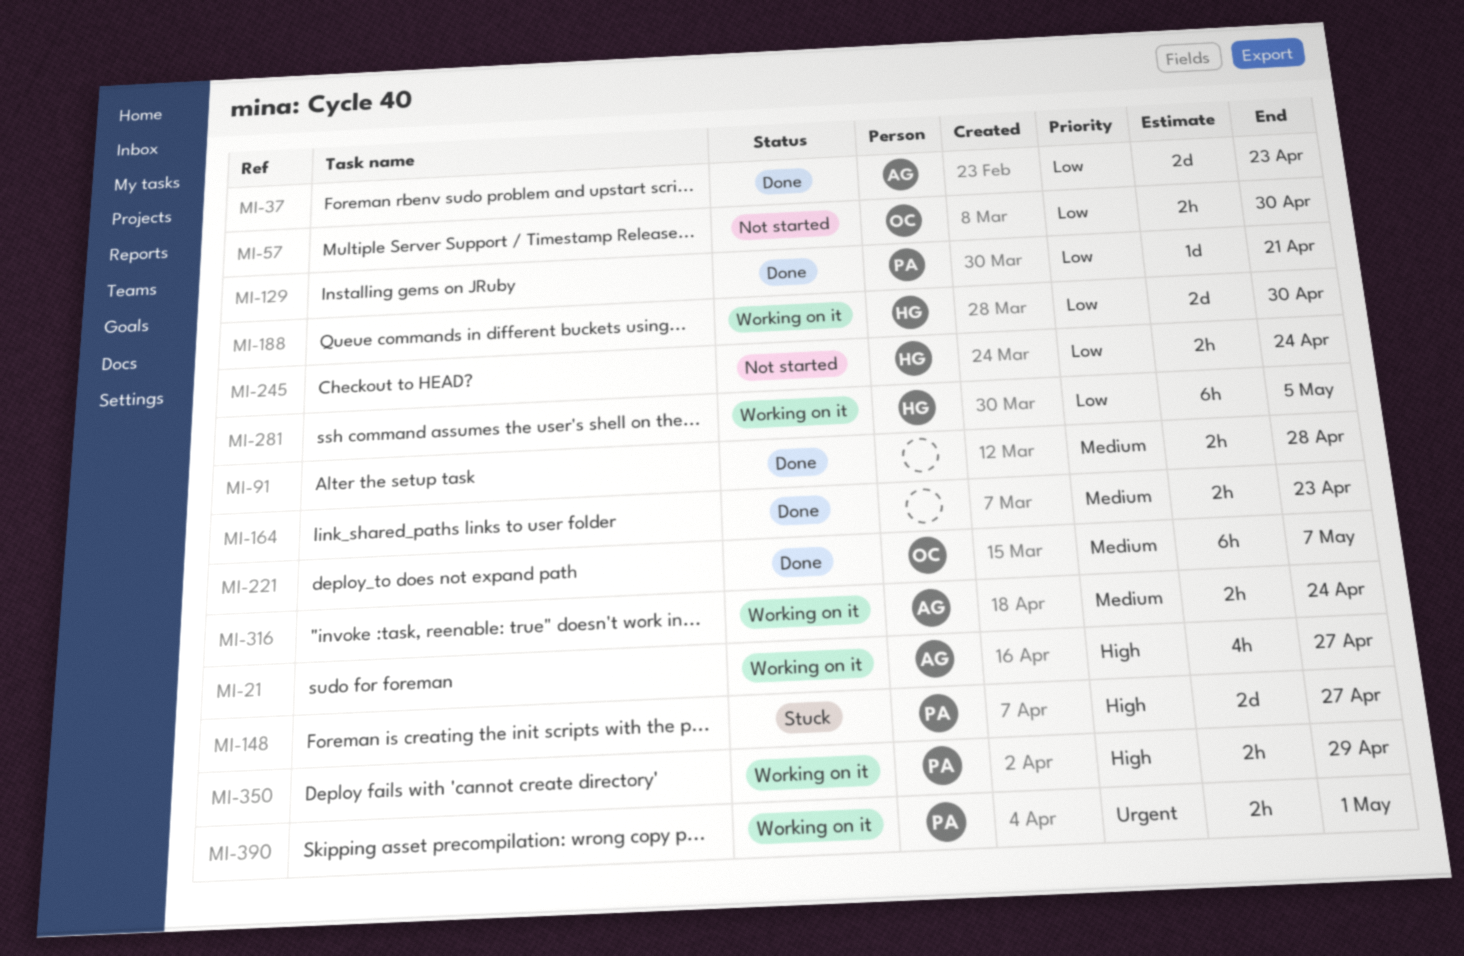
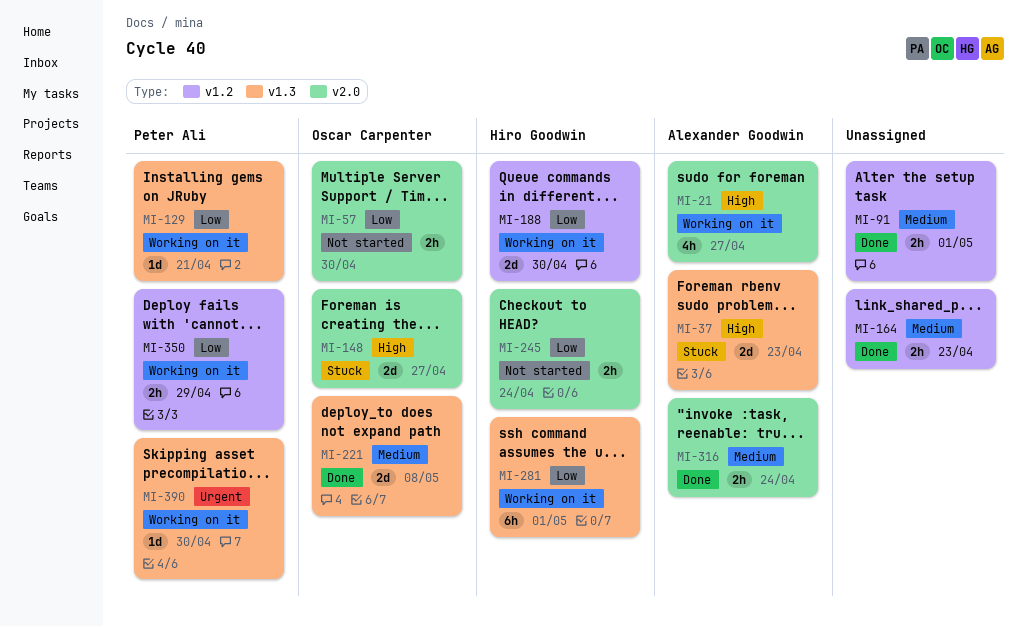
MI-37, status: Done -> Stuck
MI-37, priority: Low -> High
MI-91, due: Apr 28 -> May 1
MI-129, status: Done -> Working on it
MI-148, owner: Peter Ali -> Oscar Carpenter
MI-221, estimate: 6h -> 2d
MI-221, due: May 7 -> May 8
MI-281, due: May 5 -> May 1
MI-316, status: Working on it -> Done
MI-350, priority: High -> Low
MI-390, estimate: 2h -> 1d
MI-390, due: May 1 -> Apr 30

